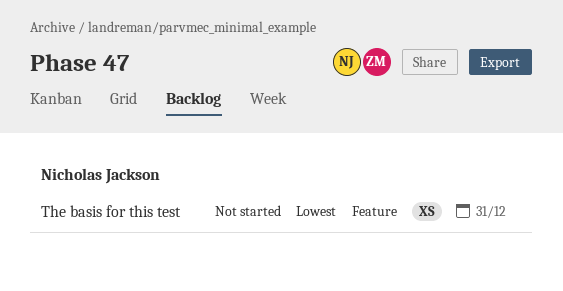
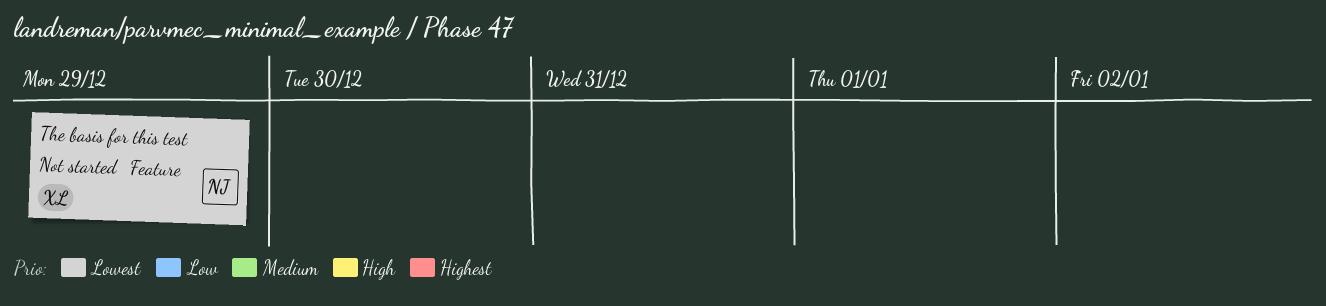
The basis for this test, estimate: XS -> XL
The basis for this test, due: Dec 31 -> Dec 29

